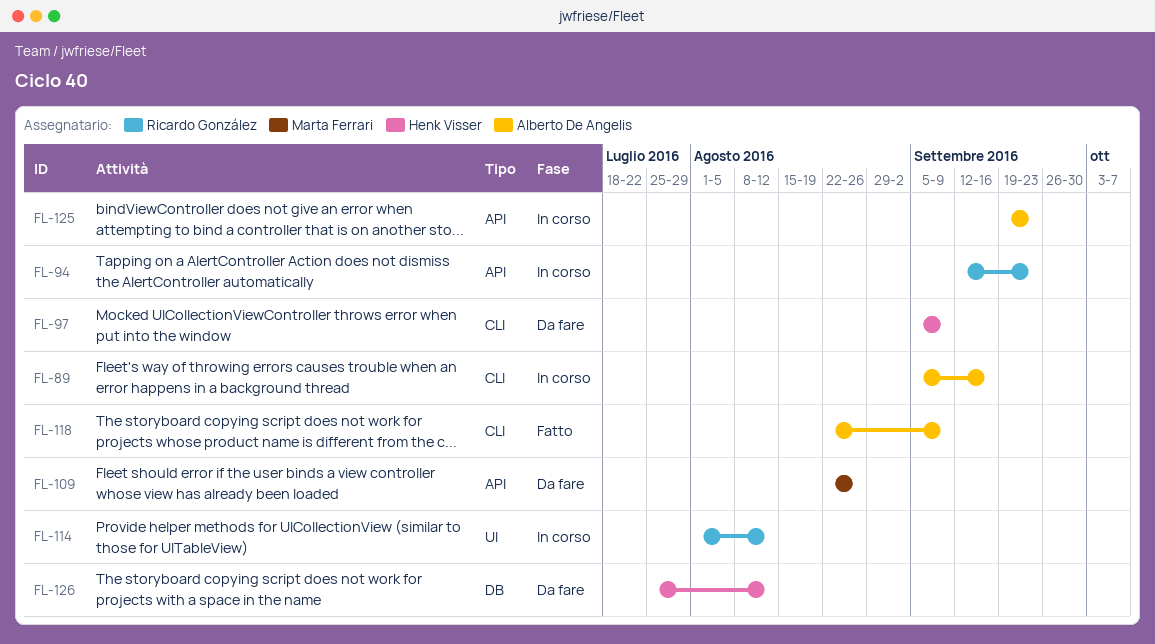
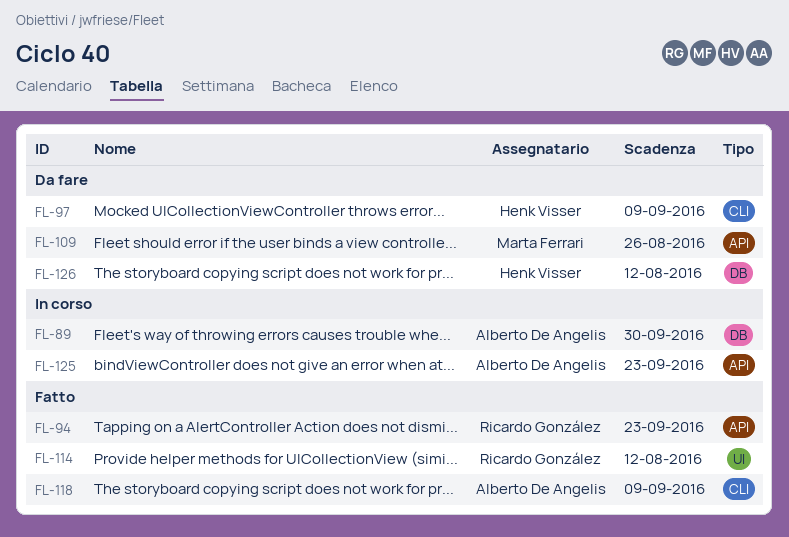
FL-89, label: CLI -> DB
FL-89, due: Sep 16 -> Sep 30
FL-94, status: In corso -> Fatto
FL-114, status: In corso -> Fatto

